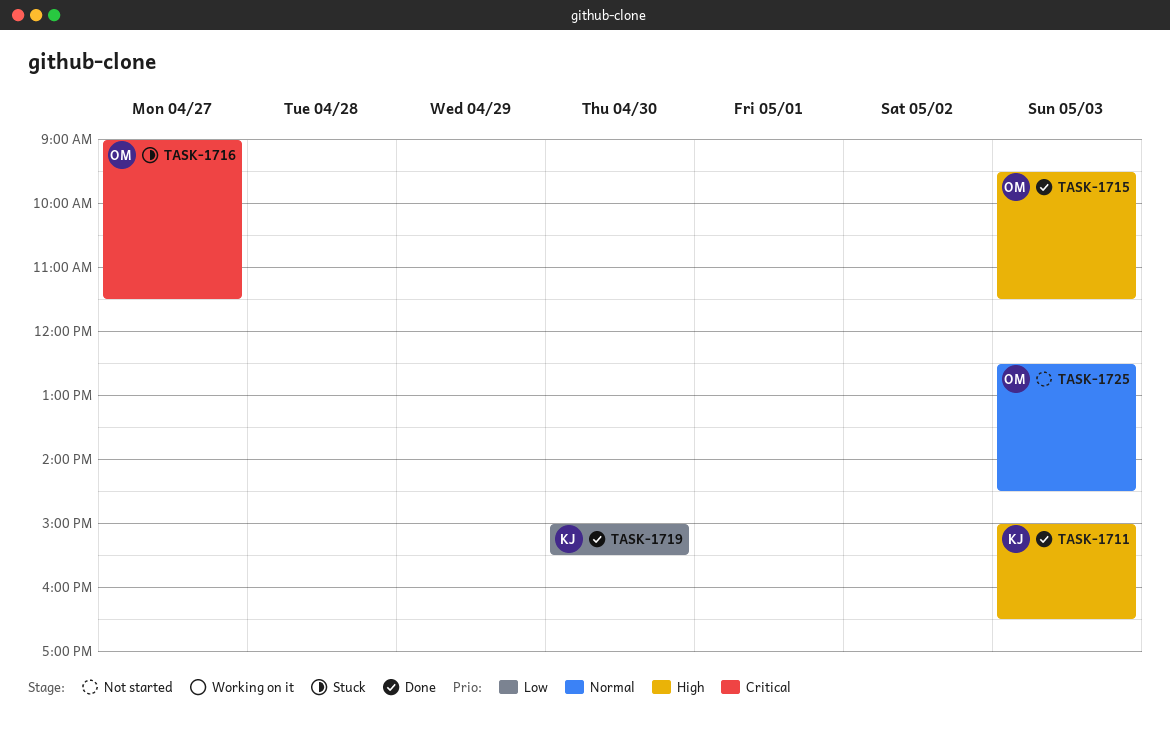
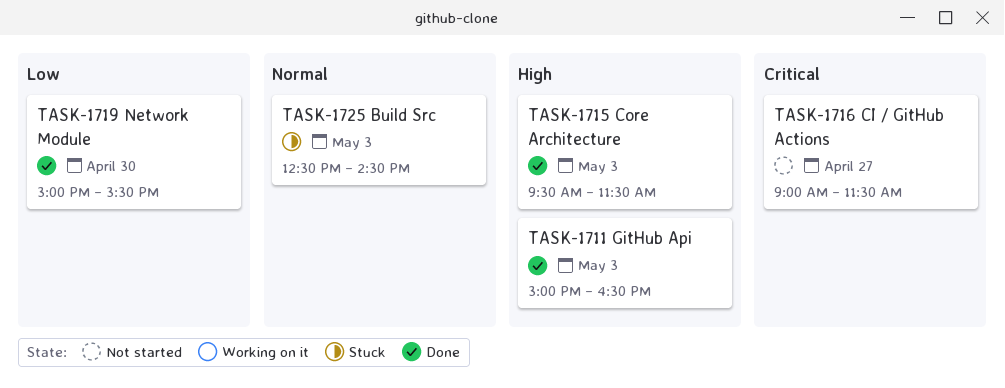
TASK-1716, status: Stuck -> Not started
TASK-1725, status: Not started -> Stuck

